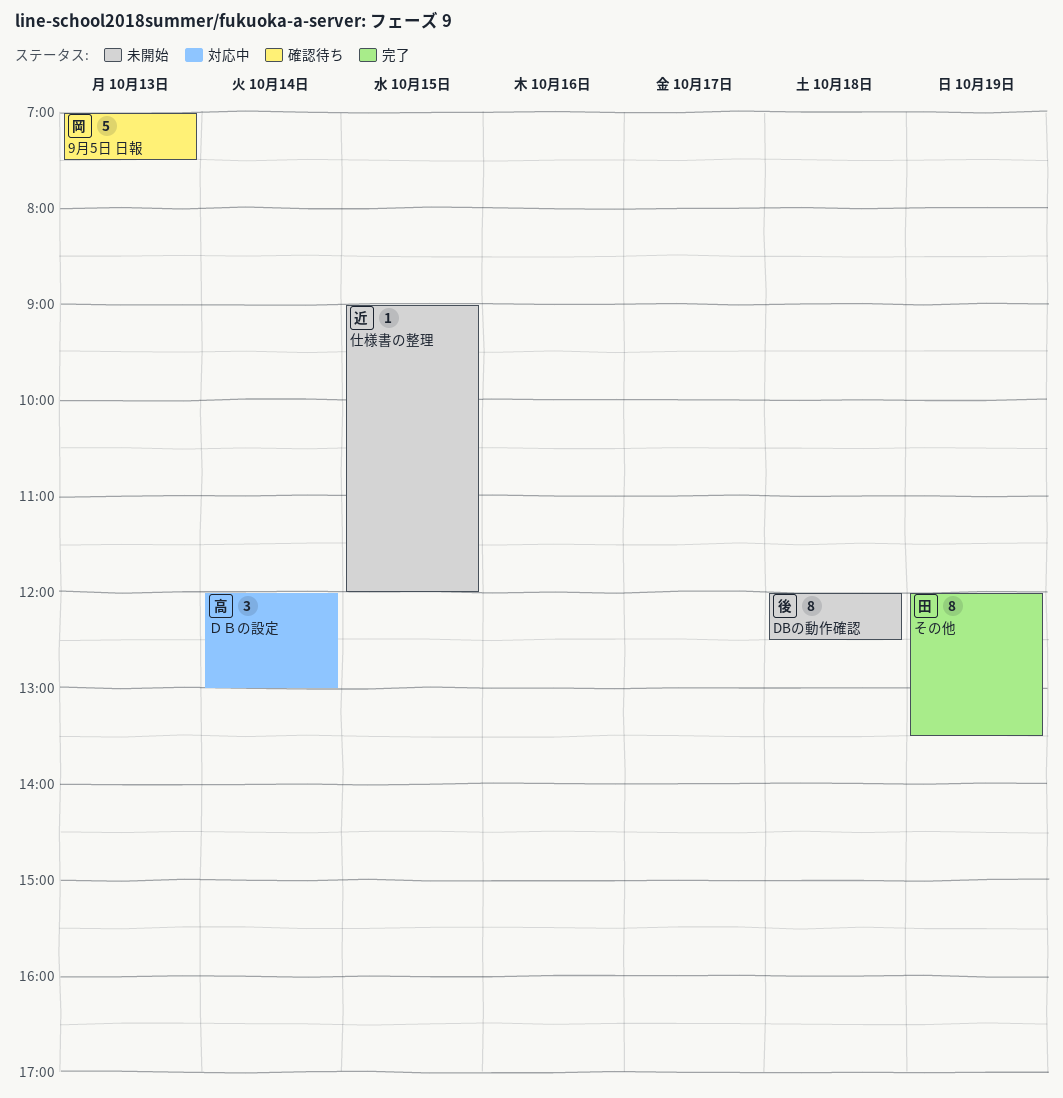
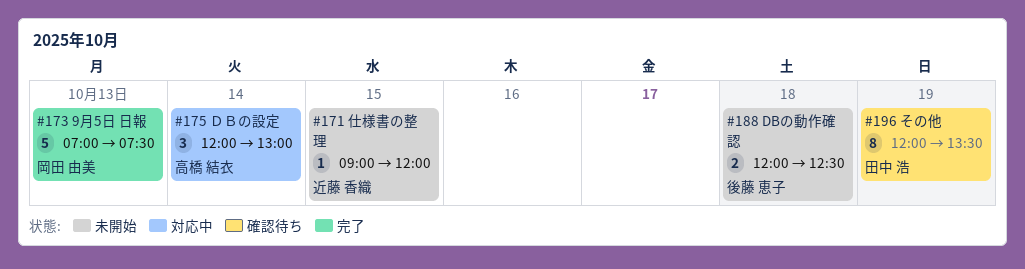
9月5日 日報, status: 確認待ち -> 完了
DBの動作確認, estimate: 8 -> 2
その他, status: 完了 -> 確認待ち

